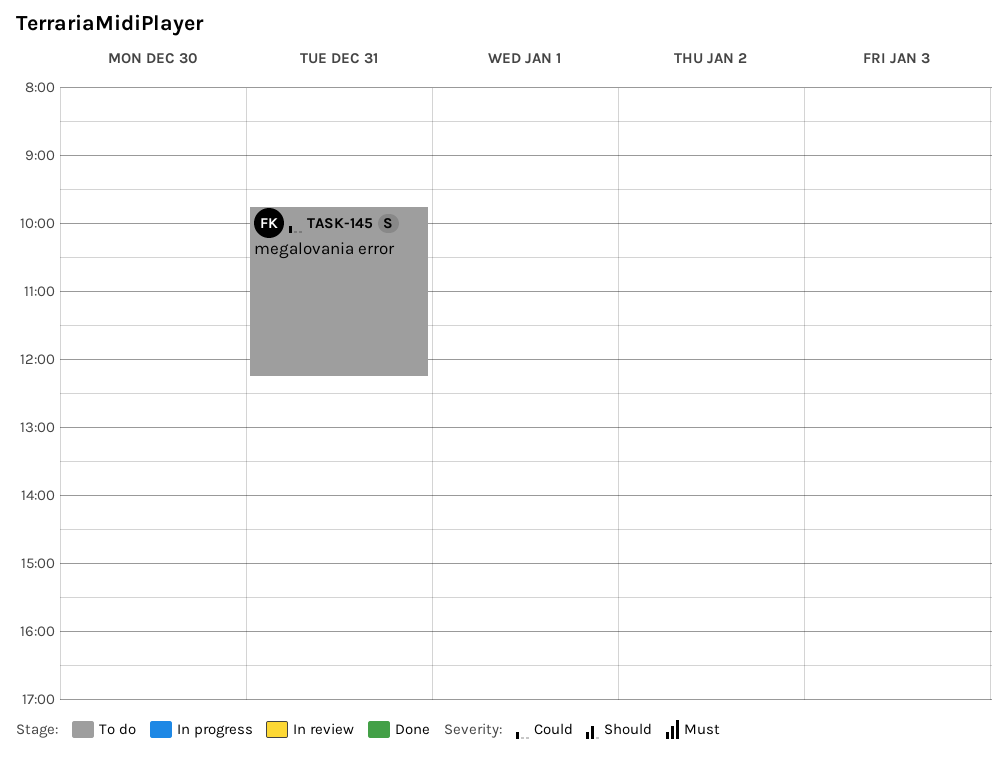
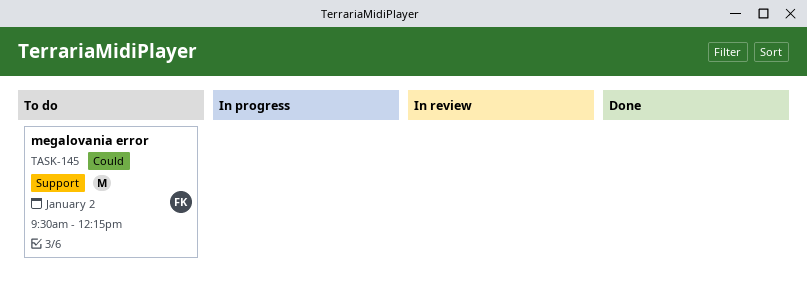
TASK-145, estimate: S -> M
TASK-145, day: Dec 31 -> Jan 2
TASK-145, begins: 09:45 -> 09:30

